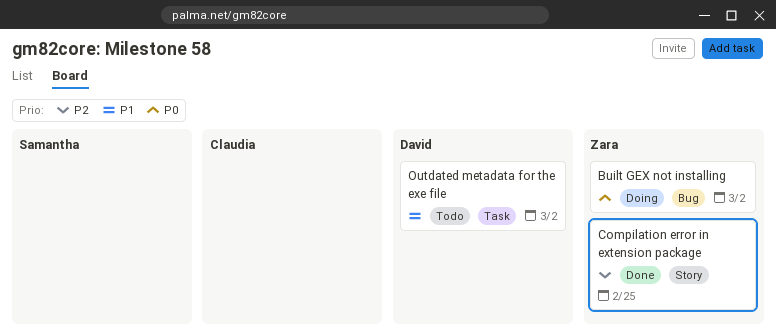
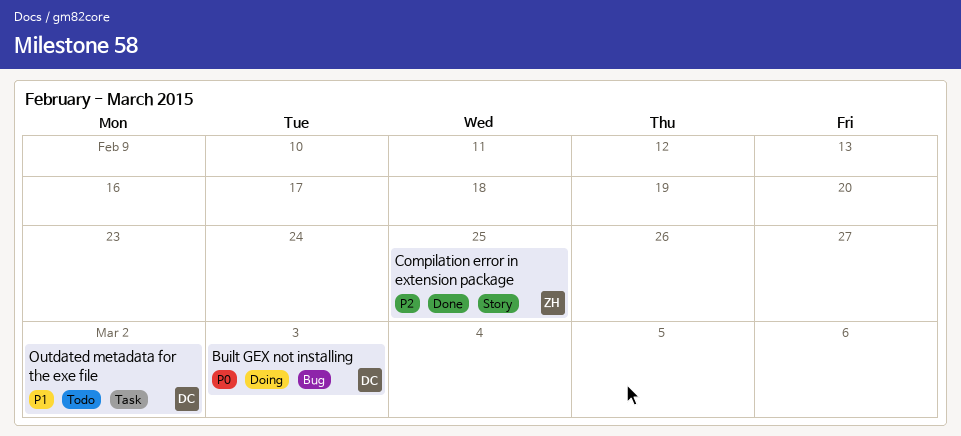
Built GEX not installing, owner: Zara -> David
Built GEX not installing, due: Mar 2 -> Mar 3

